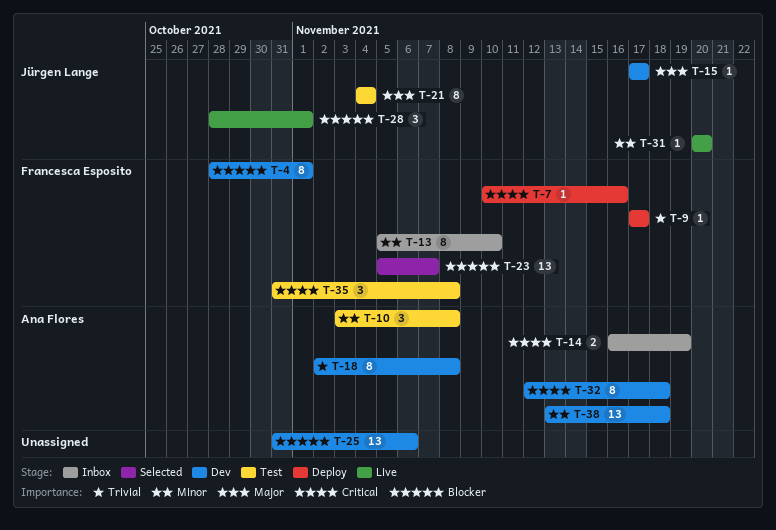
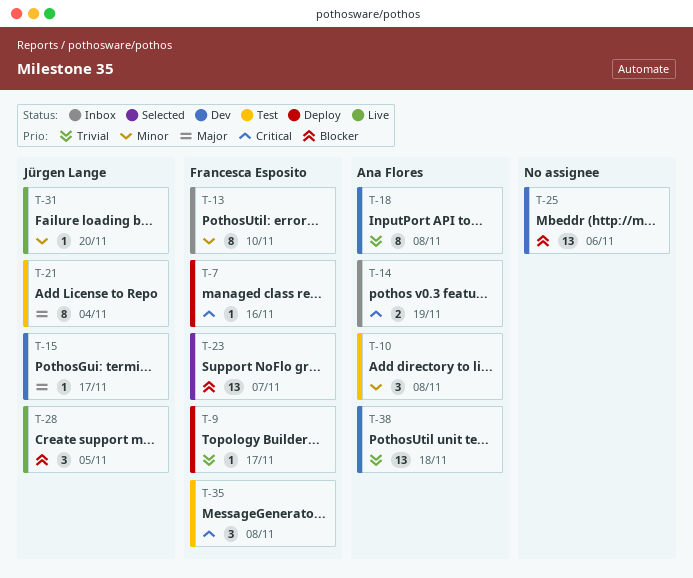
T-4: present -> none
T-28, due: Nov 1 -> Nov 5
T-32: present -> none
T-38, priority: Minor -> Trivial

